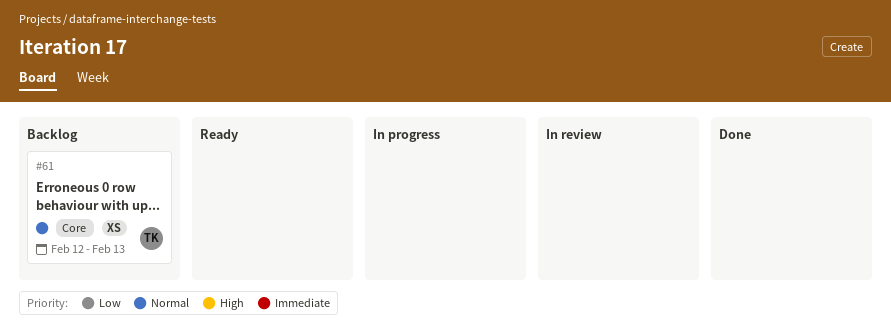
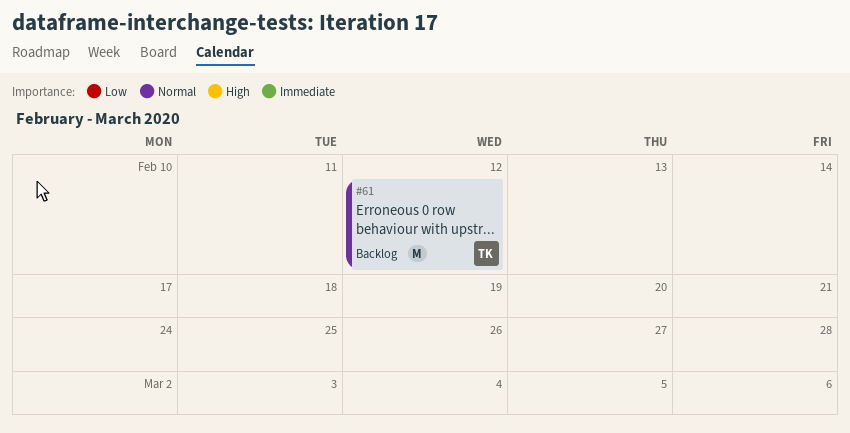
#61, estimate: XS -> M
#61, due: Feb 13 -> Feb 12

